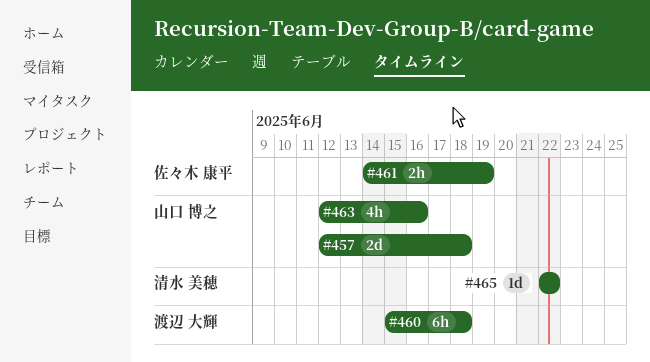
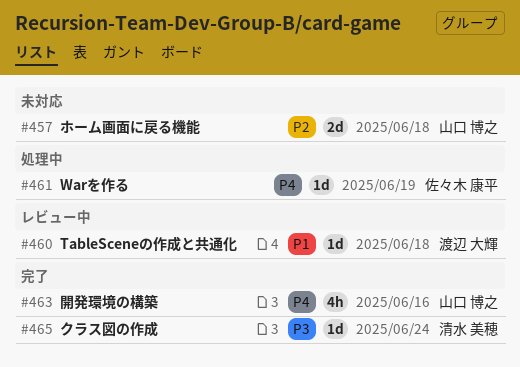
#460, estimate: 6h -> 1d
#461, estimate: 2h -> 1d
#465, due: Jun 22 -> Jun 24

